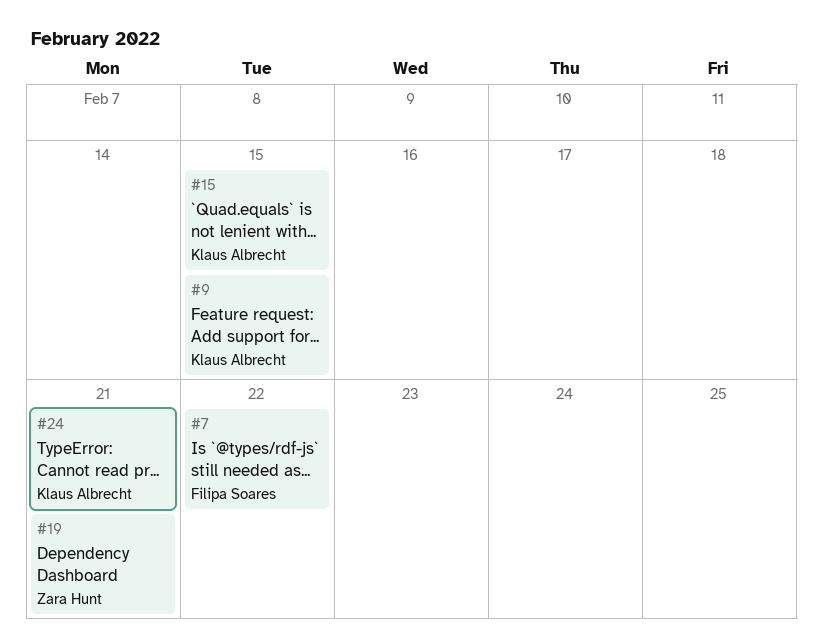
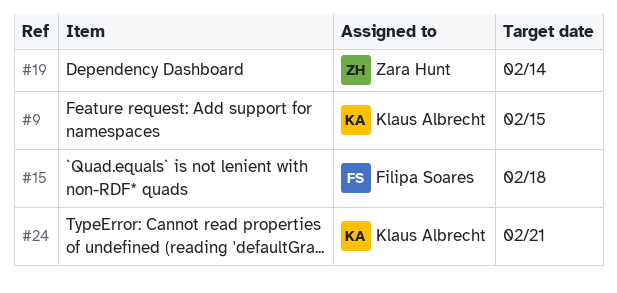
#7: present -> none
#15, owner: Klaus Albrecht -> Filipa Soares
#15, due: Feb 15 -> Feb 18
#19, due: Feb 21 -> Feb 14

